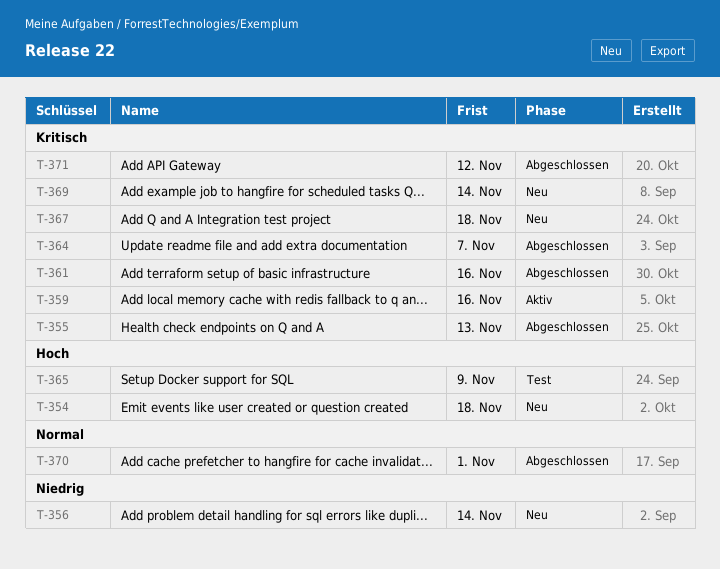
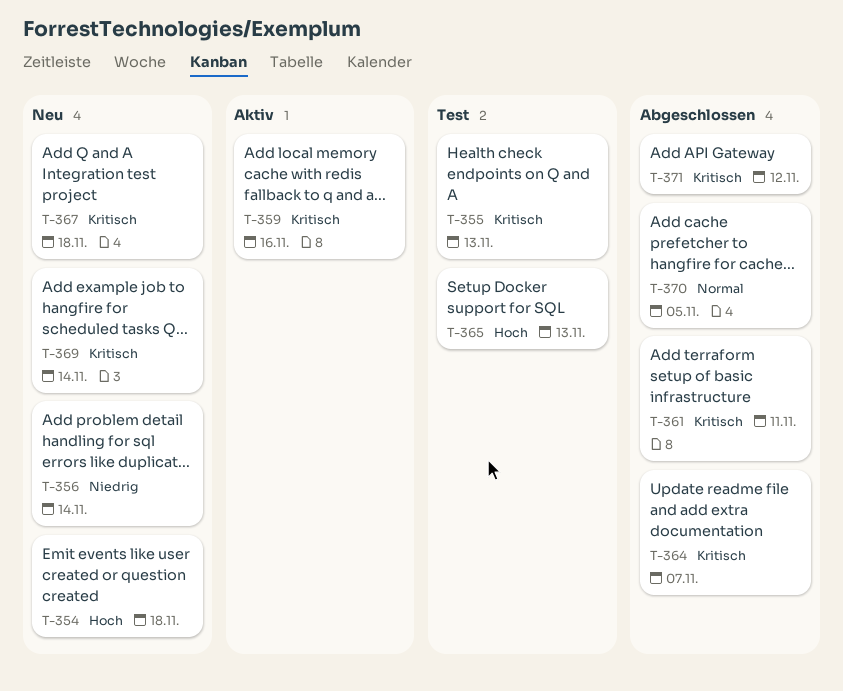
T-355, status: Abgeschlossen -> Test
T-361, due: Nov 16 -> Nov 11
T-365, due: Nov 9 -> Nov 13
T-370, due: Nov 1 -> Nov 5

